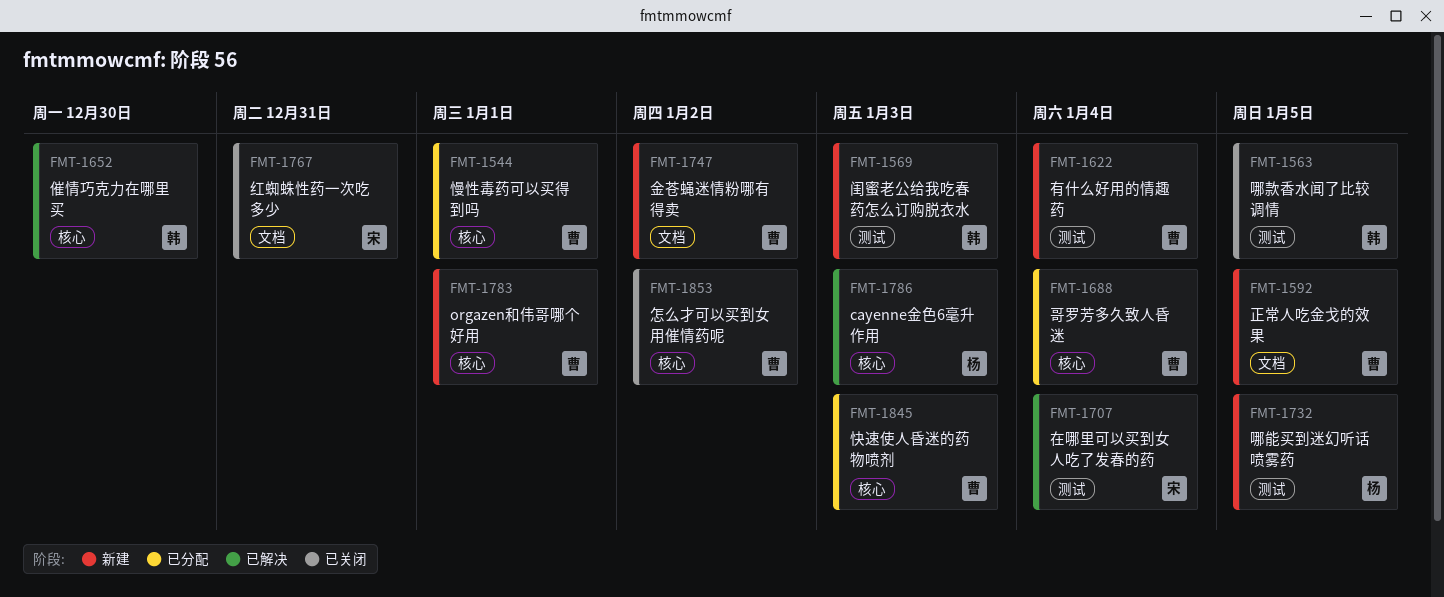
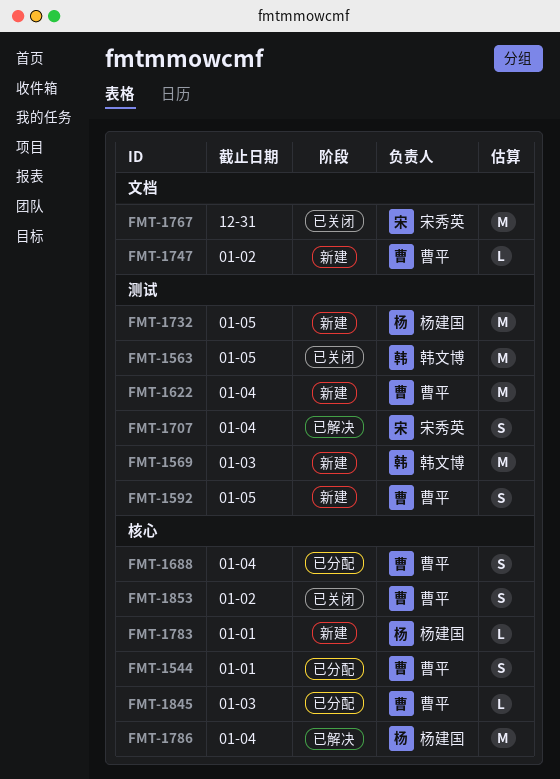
FMT-1592, label: 文档 -> 测试
FMT-1652: present -> none
FMT-1783, owner: 曹平 -> 杨建国
FMT-1786, due: Jan 3 -> Jan 4

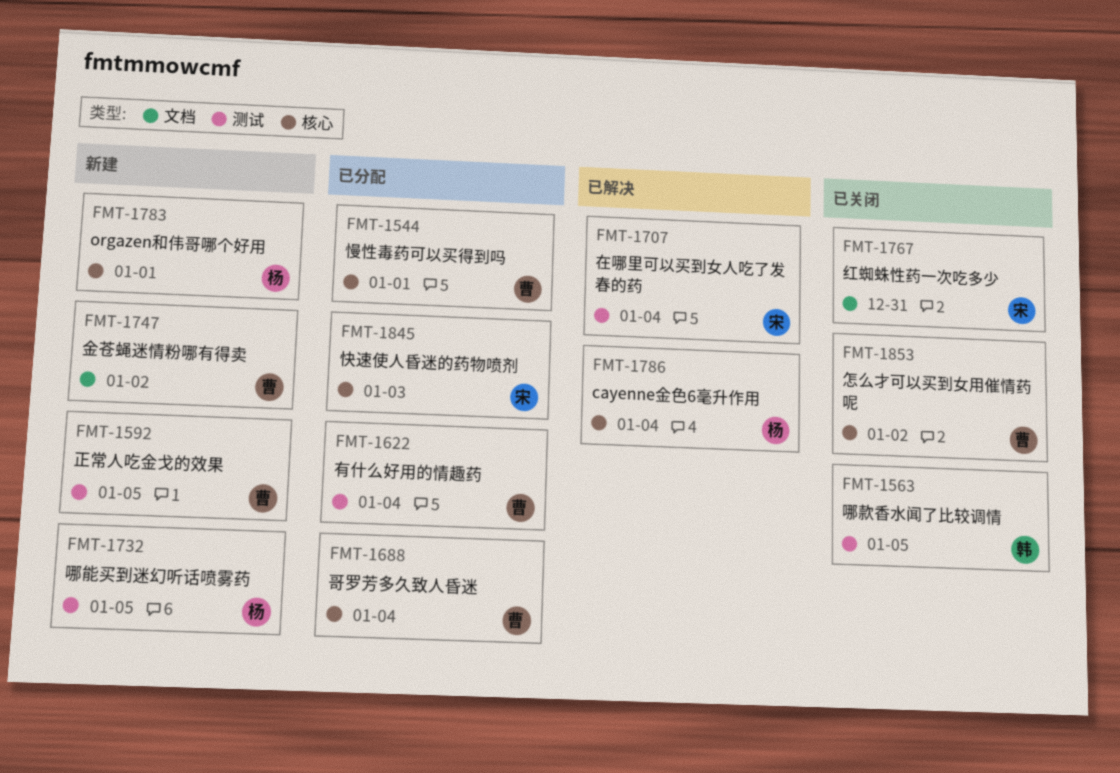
FMT-1569: present -> none
FMT-1622, status: 新建 -> 已分配
FMT-1845, owner: 曹平 -> 宋秀英

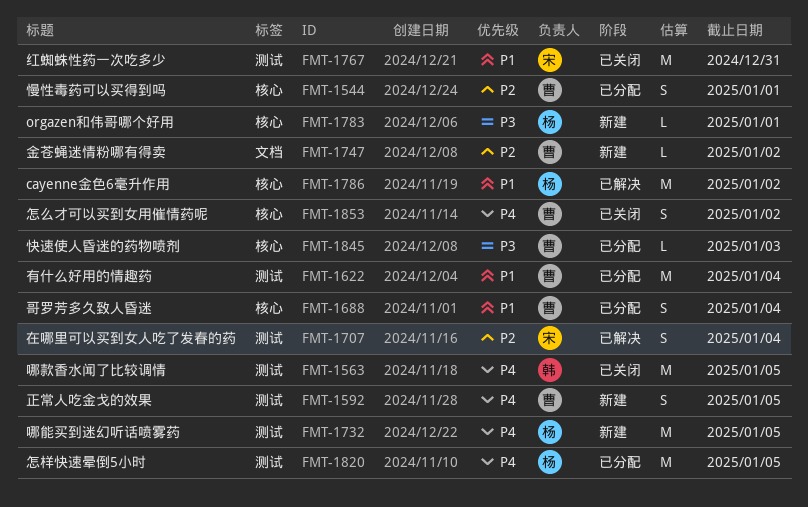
FMT-1767, label: 文档 -> 测试
FMT-1786, due: Jan 4 -> Jan 2
FMT-1820: none -> present
FMT-1845, owner: 宋 -> 曹

